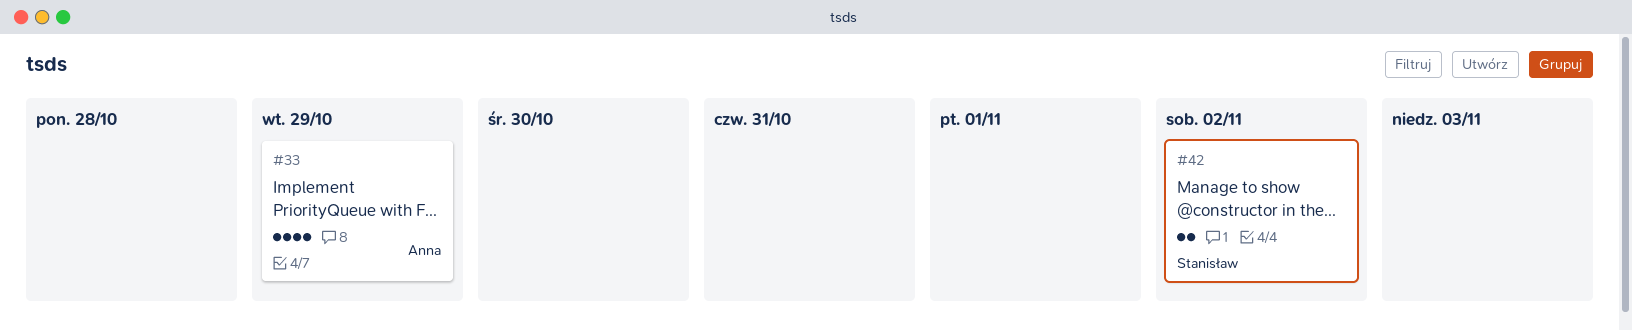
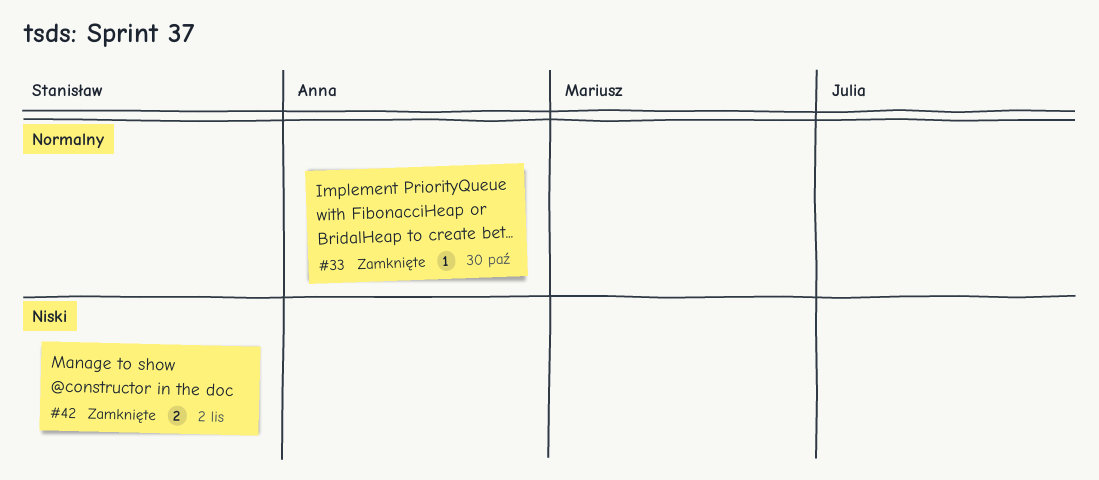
#33, estimate: 4 -> 1
#33, due: Oct 29 -> Oct 30

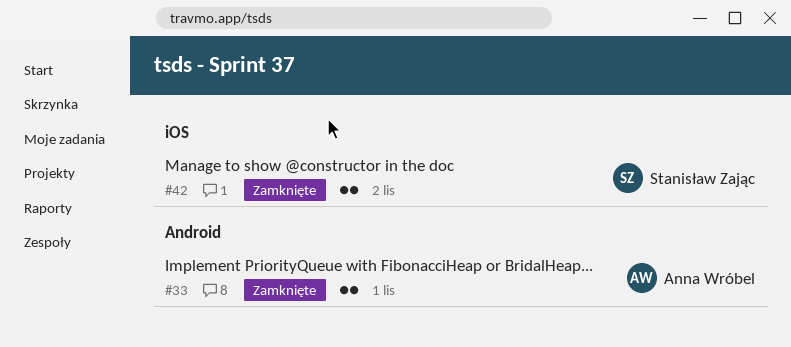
#33, estimate: 1 -> 2
#33, due: Oct 30 -> Nov 1

